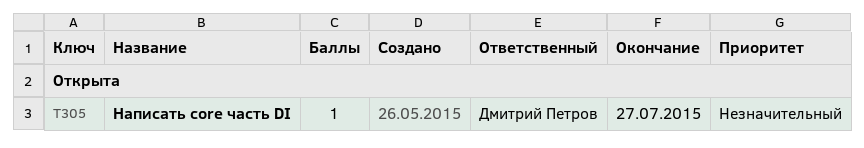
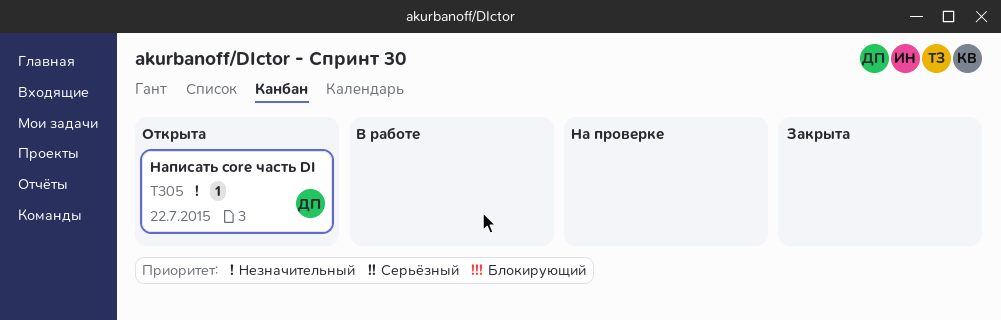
T305, due: Jul 27 -> Jul 22

